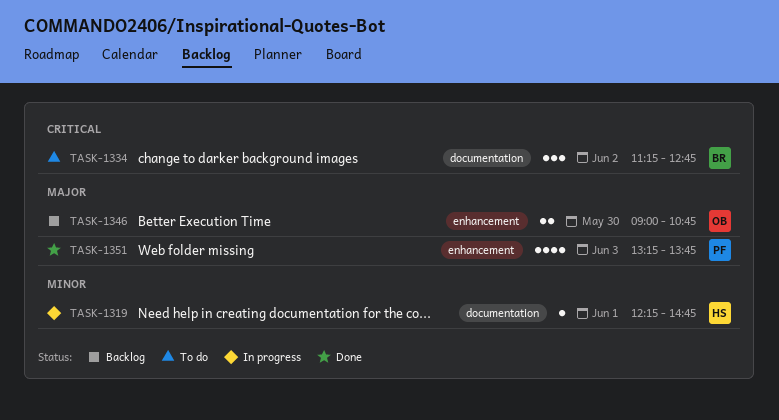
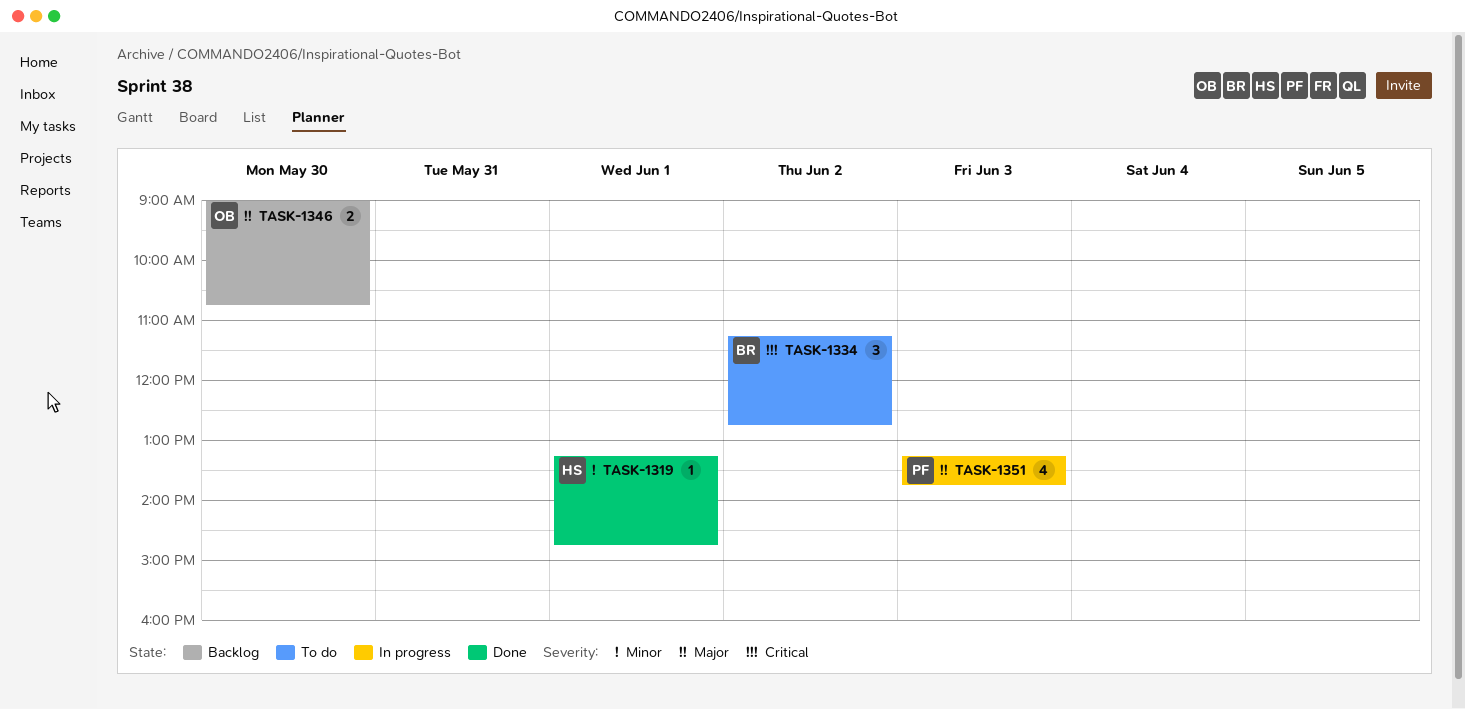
TASK-1319, status: In progress -> Done
TASK-1319, begins: 12:15 -> 13:15
TASK-1351, status: Done -> In progress

